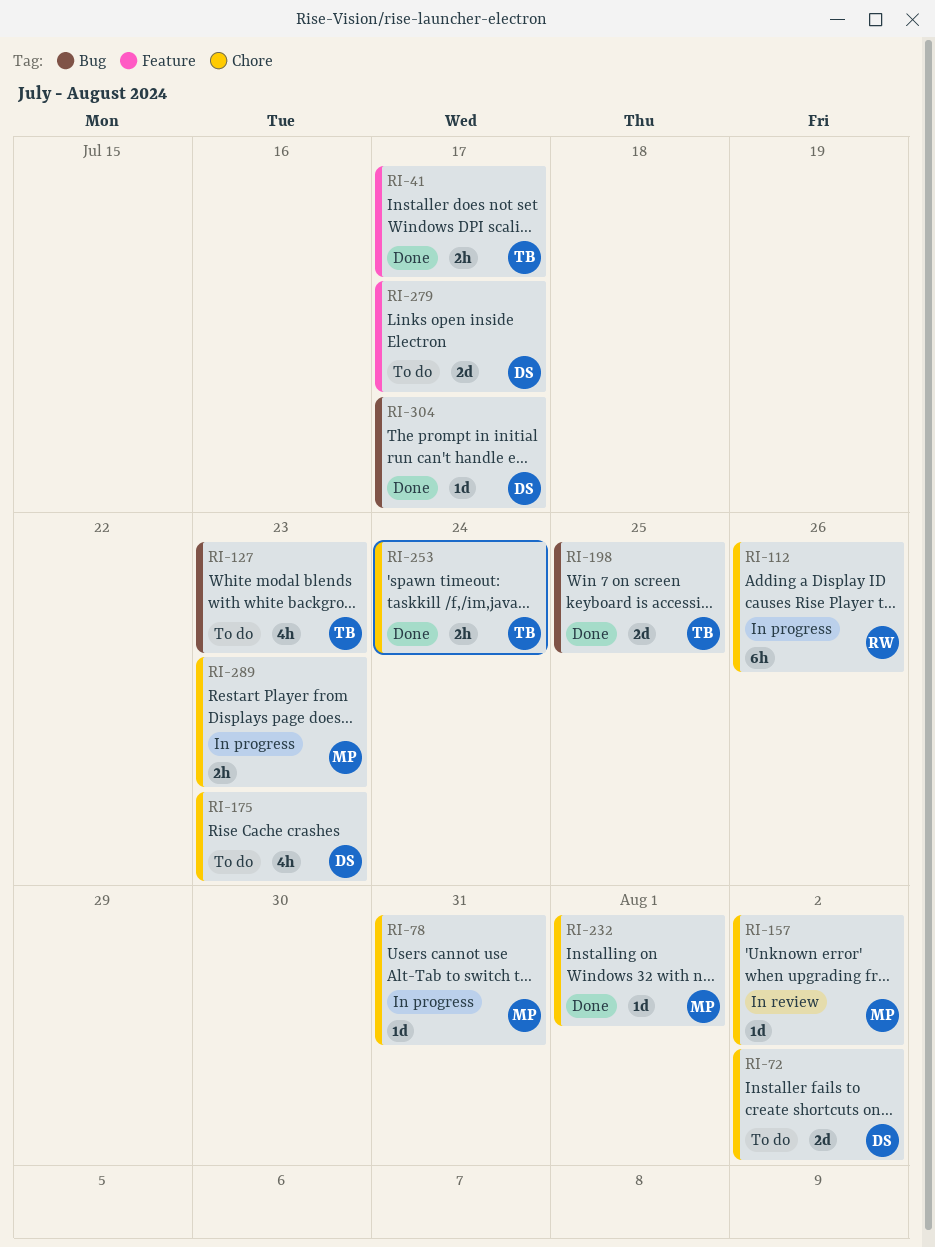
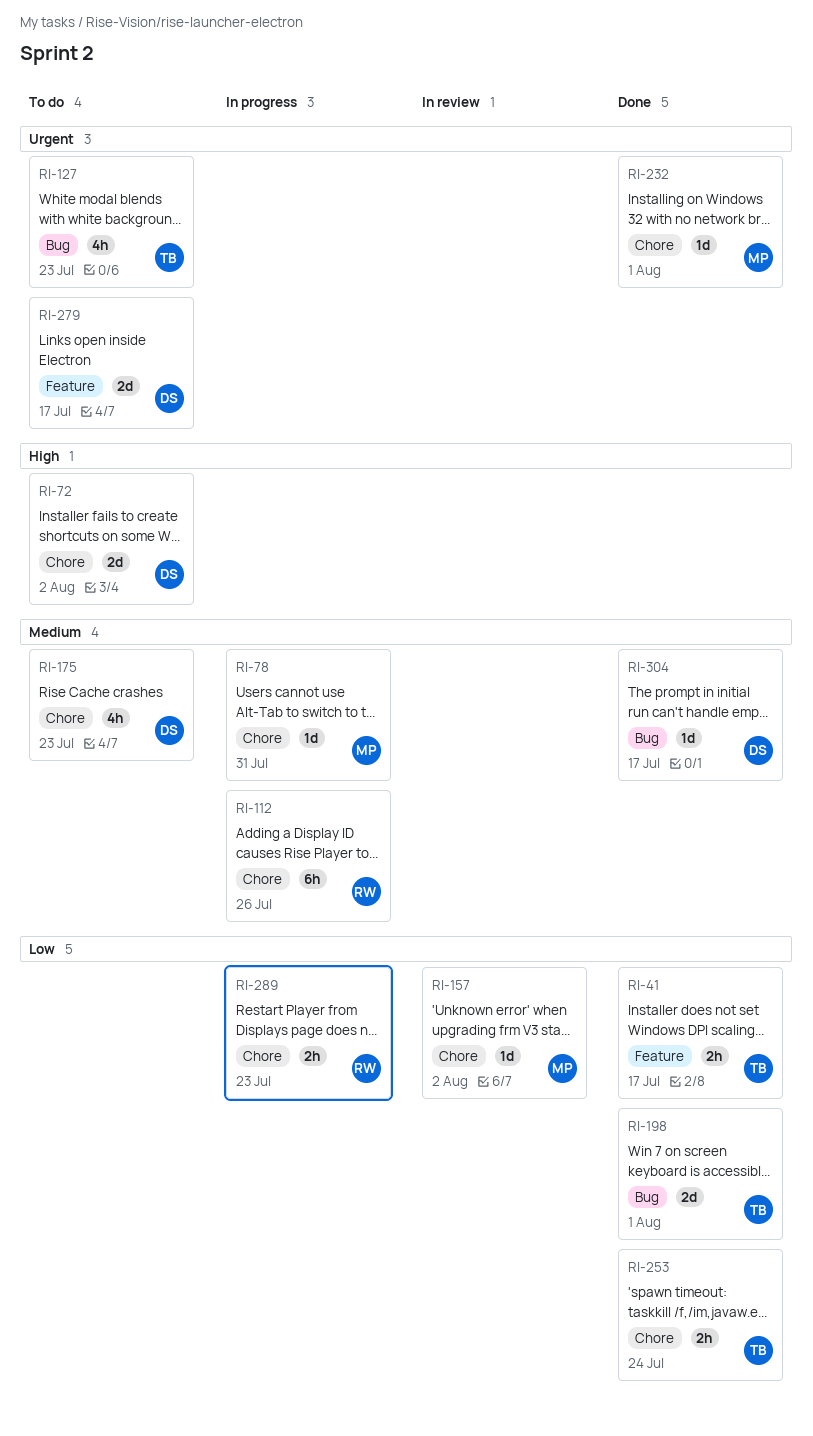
RI-198, due: Jul 25 -> Aug 1
RI-289, owner: MP -> RW

